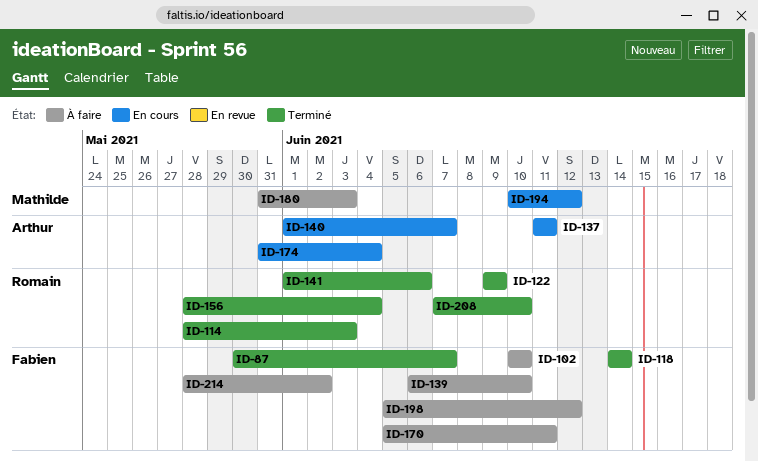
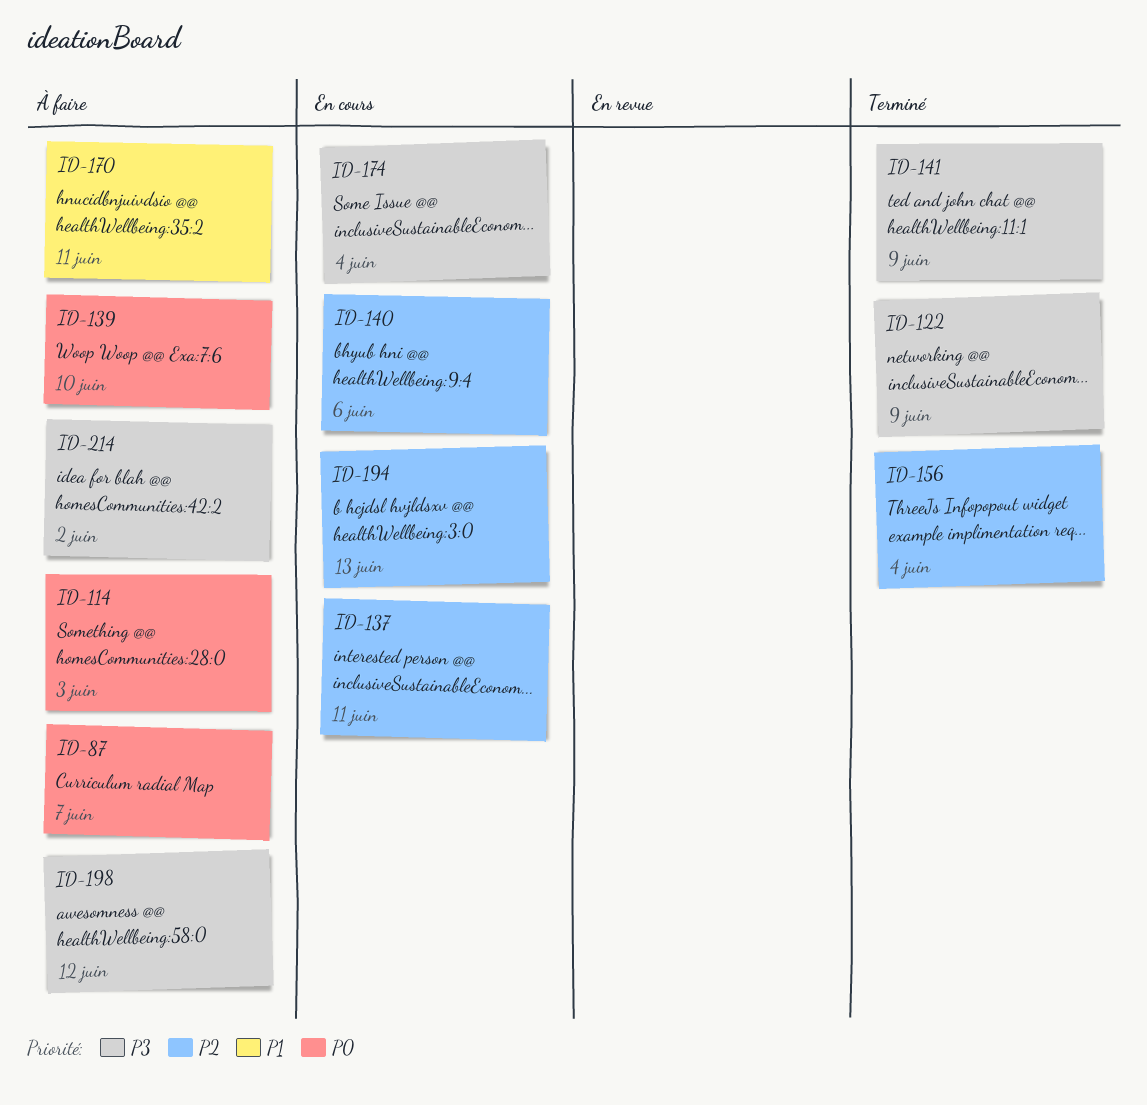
ID-87, status: Terminé -> À faire
ID-102: present -> none
ID-114, status: Terminé -> À faire
ID-118: present -> none
ID-140, due: Jun 7 -> Jun 6
ID-141, due: Jun 6 -> Jun 9
ID-180: present -> none
ID-194, due: Jun 12 -> Jun 13
ID-208: present -> none

